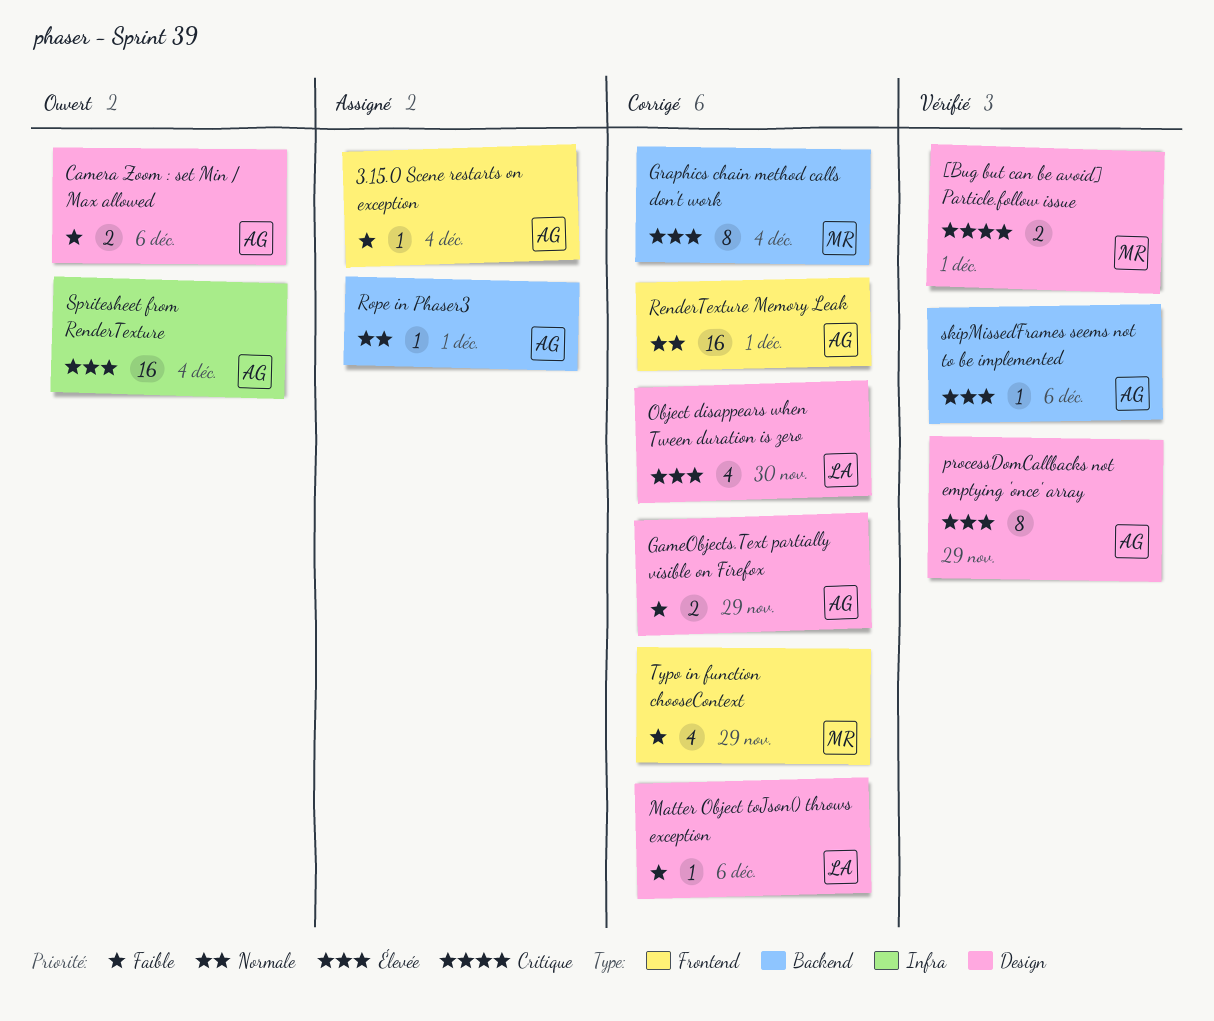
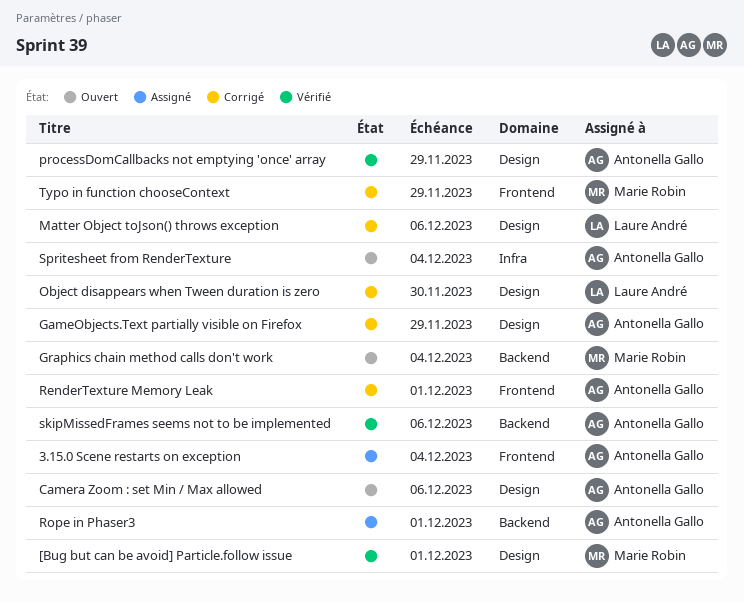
Graphics chain method calls don't work, status: Corrigé -> Ouvert

